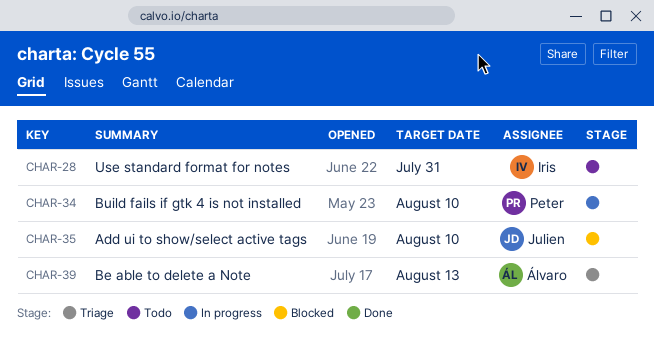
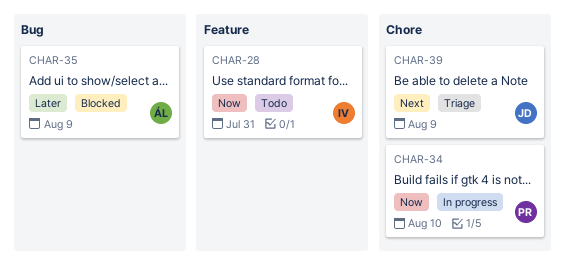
CHAR-35, owner: Julien -> Álvaro
CHAR-35, due: Aug 10 -> Aug 9
CHAR-39, owner: Álvaro -> Julien
CHAR-39, due: Aug 13 -> Aug 9

